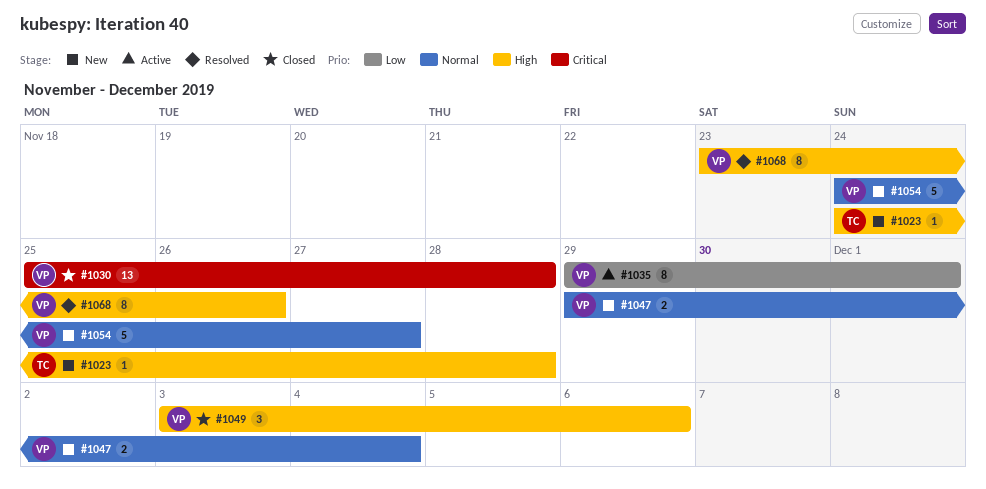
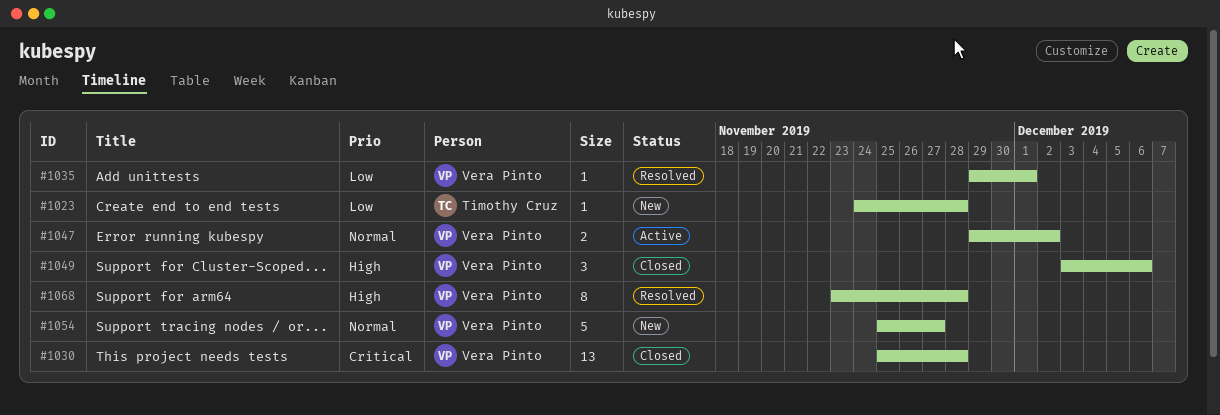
#1023, priority: High -> Low
#1035, status: Active -> Resolved
#1035, estimate: 8 -> 1
#1047, status: New -> Active
#1047, due: Dec 4 -> Dec 2
#1054, start: Nov 24 -> Nov 25
#1068, due: Nov 26 -> Nov 28

